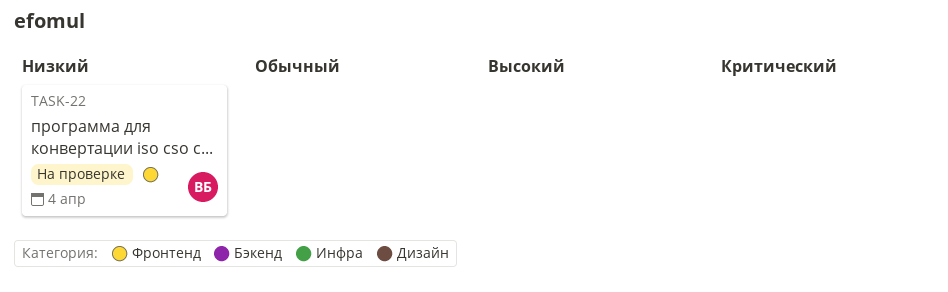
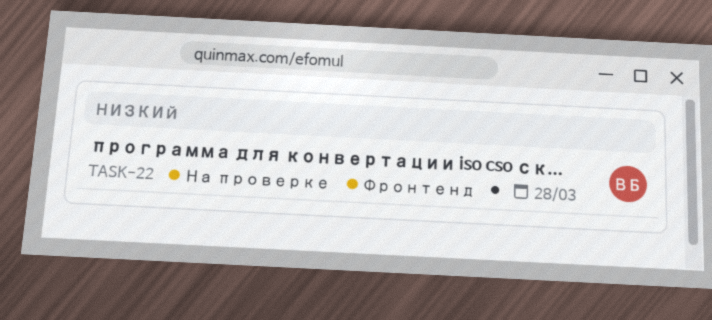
TASK-22, due: Apr 4 -> Mar 28

